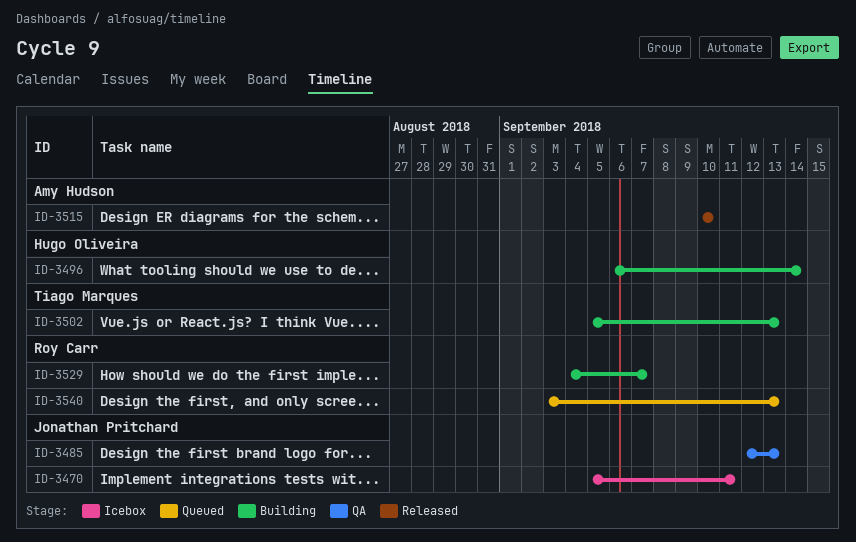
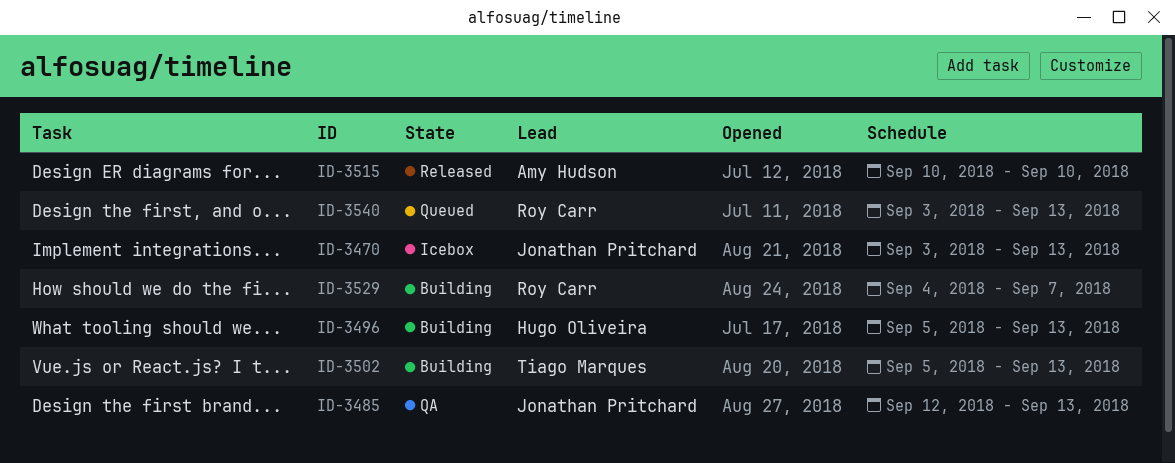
ID-3470, start: Sep 5 -> Sep 3
ID-3470, due: Sep 11 -> Sep 13
ID-3496, start: Sep 6 -> Sep 5
ID-3496, due: Sep 14 -> Sep 13

